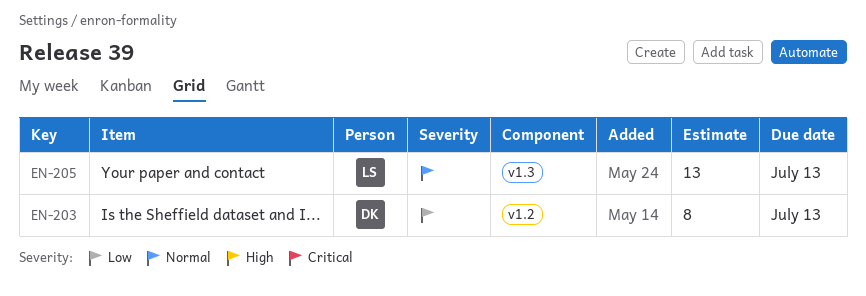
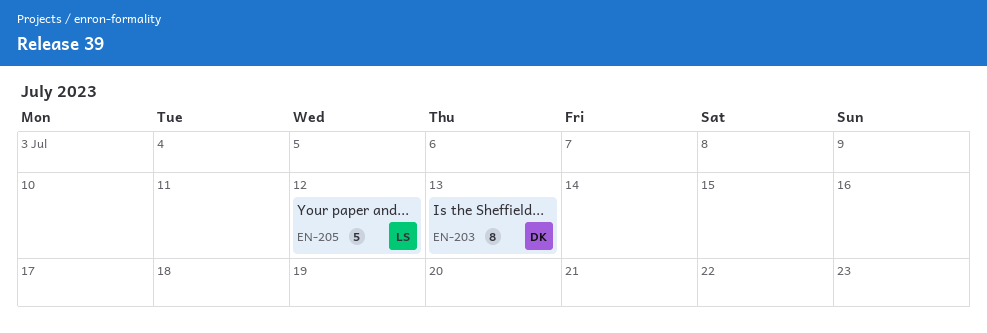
EN-205, estimate: 13 -> 5
EN-205, due: Jul 13 -> Jul 12

